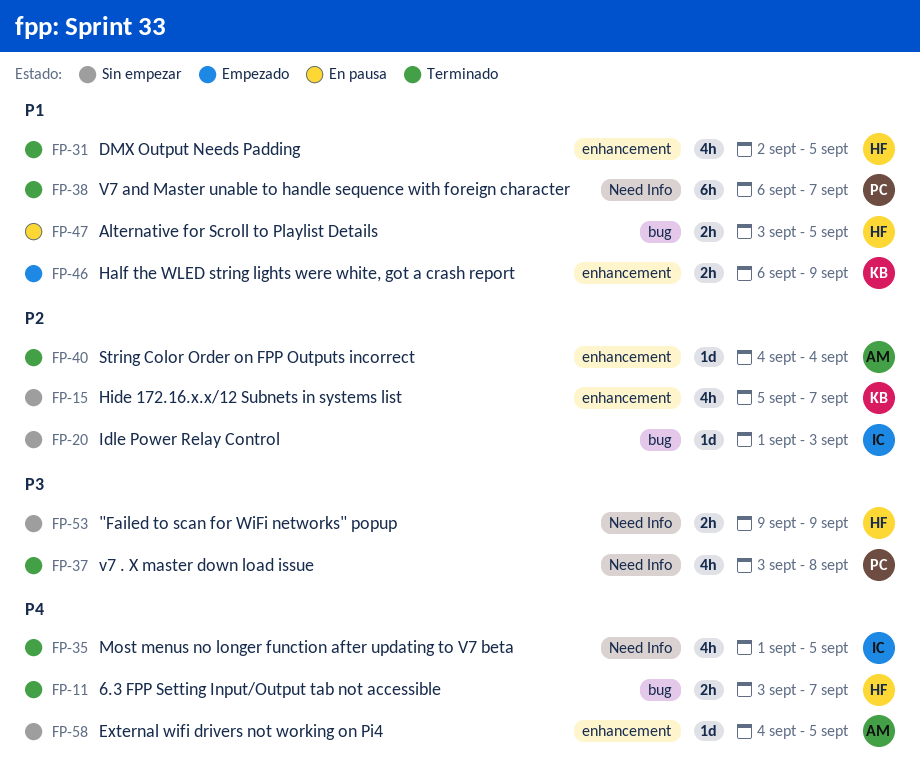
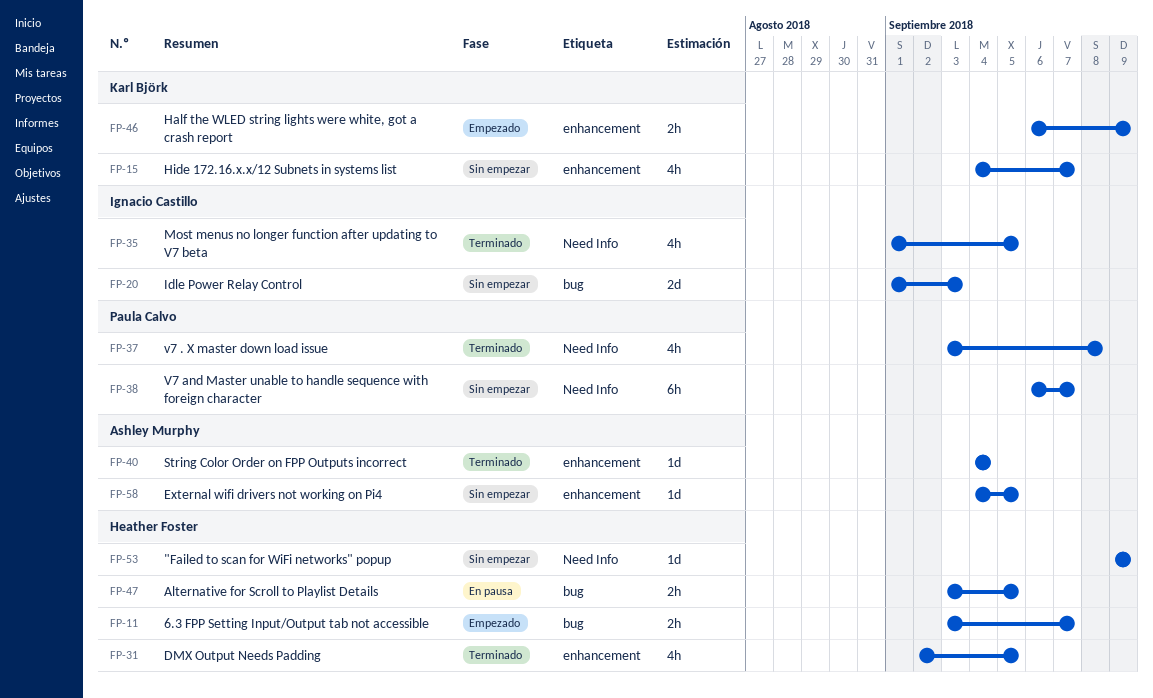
FP-11, status: Terminado -> Empezado
FP-15, start: Sep 5 -> Sep 4
FP-20, estimate: 1d -> 2d
FP-38, status: Terminado -> Sin empezar
FP-53, estimate: 2h -> 1d

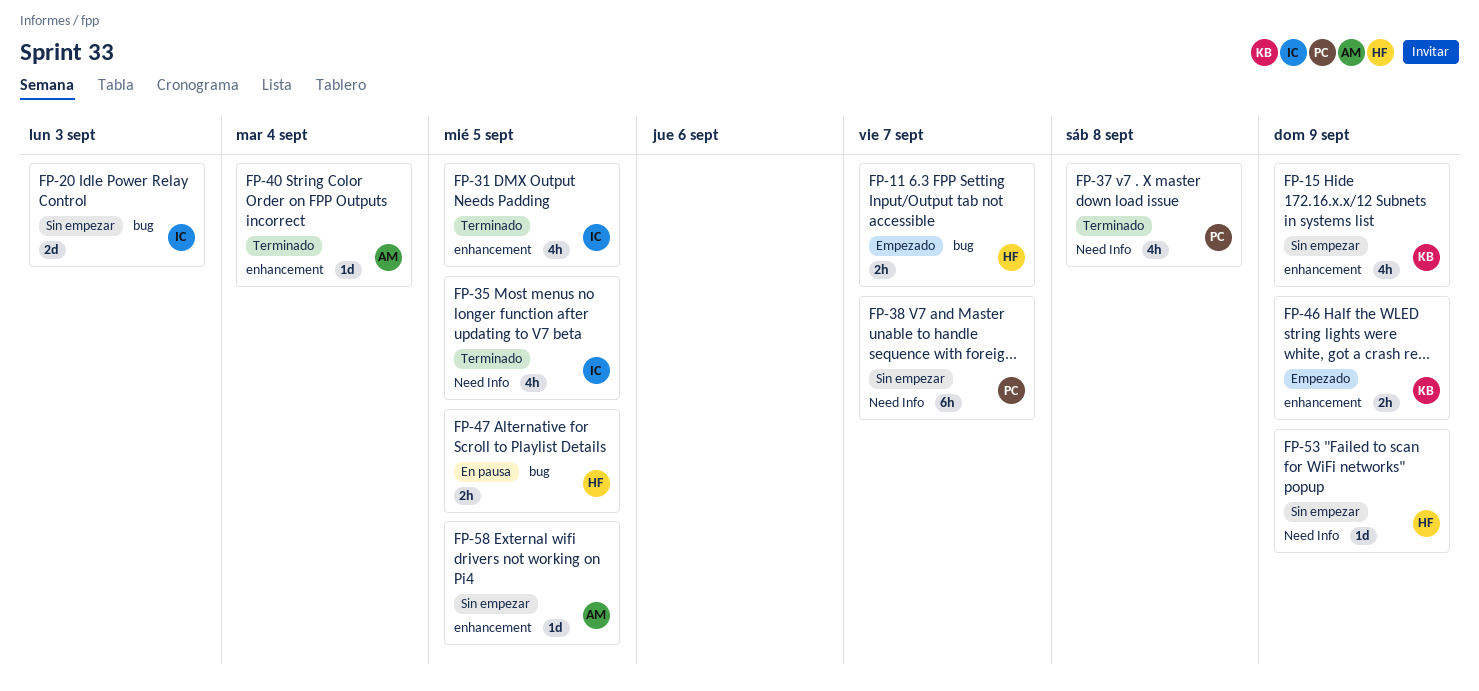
FP-15, due: Sep 7 -> Sep 9
FP-31, owner: Heather Foster -> Ignacio Castillo

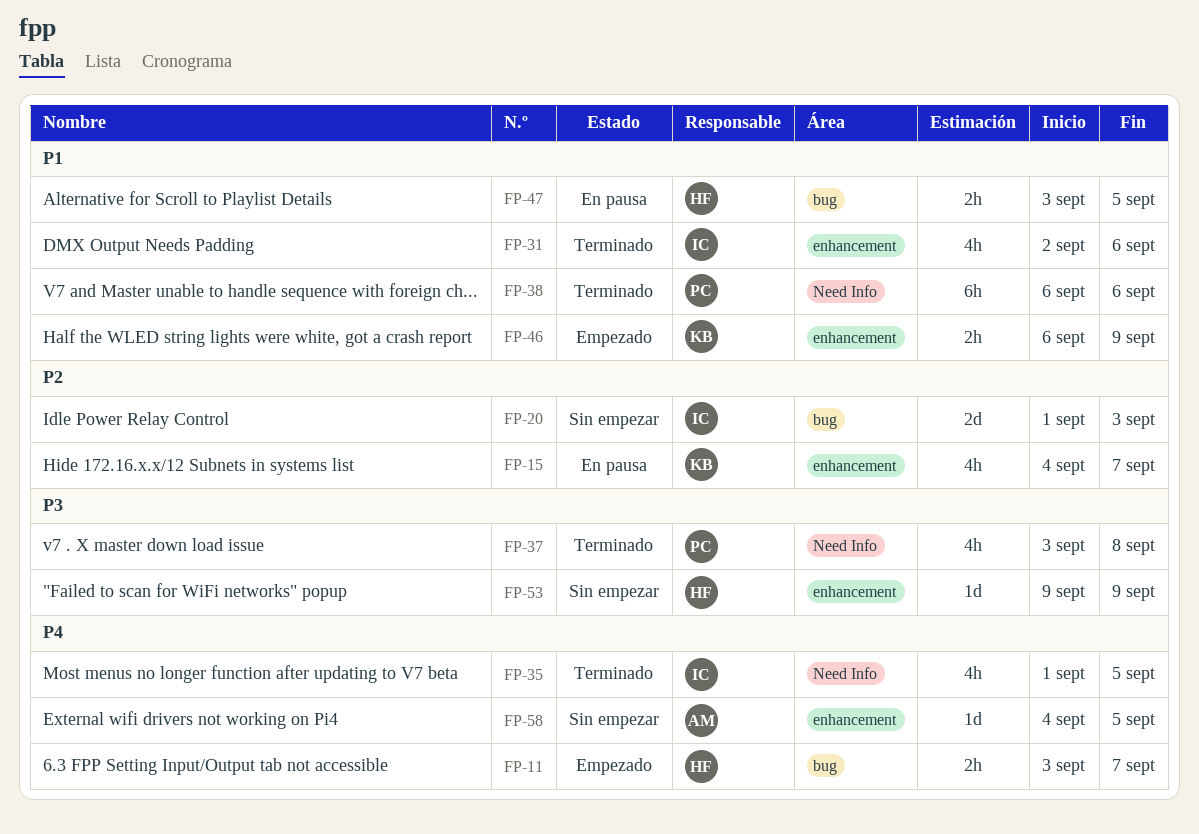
FP-15, status: Sin empezar -> En pausa
FP-15, due: Sep 9 -> Sep 7
FP-31, due: Sep 5 -> Sep 6
FP-38, status: Sin empezar -> Terminado
FP-38, due: Sep 7 -> Sep 6
FP-40: present -> none
FP-53, label: Need Info -> enhancement

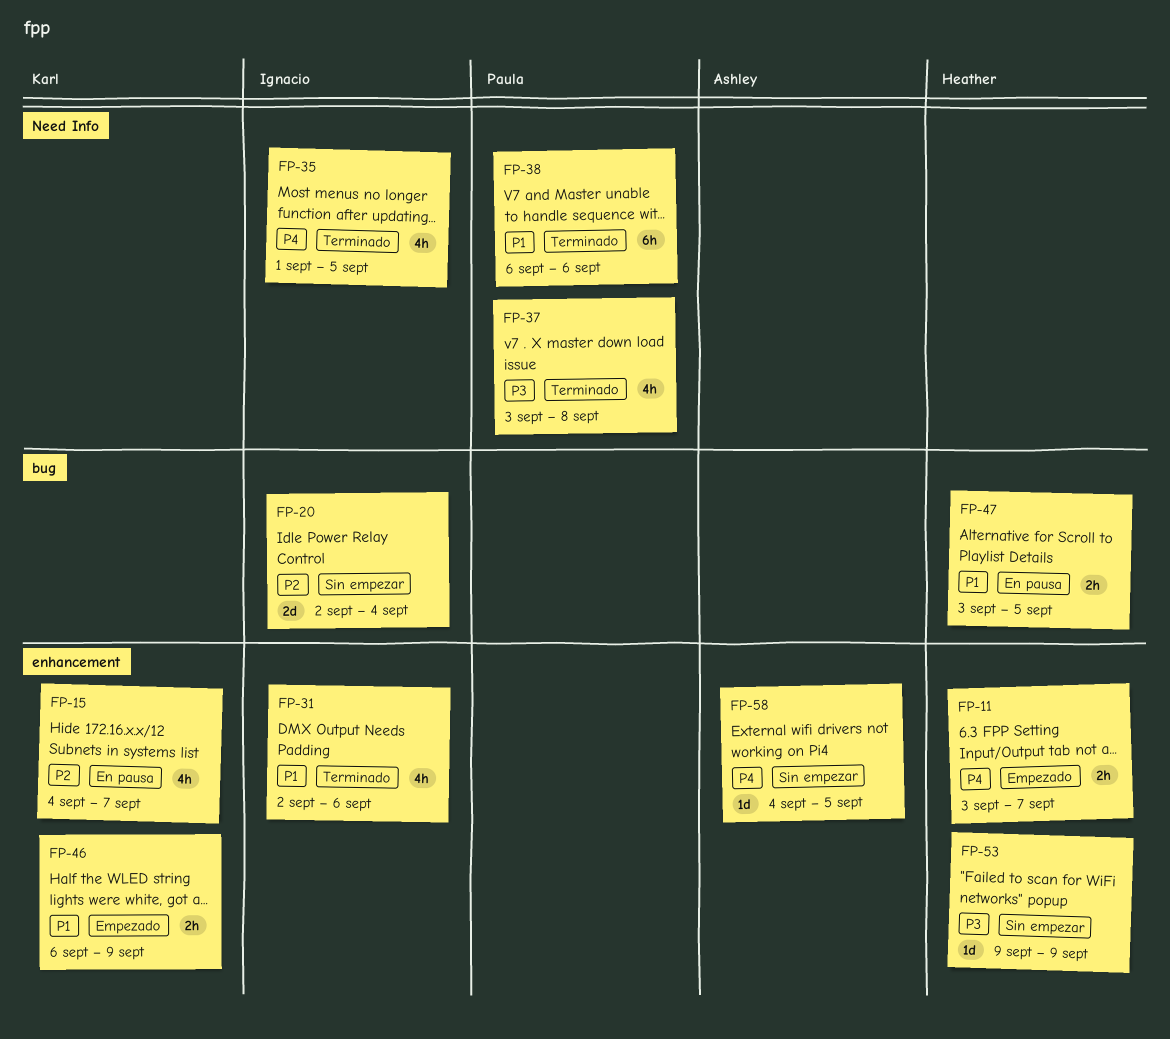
FP-11, label: bug -> enhancement
FP-20, start: Sep 1 -> Sep 2
FP-20, due: Sep 3 -> Sep 4

